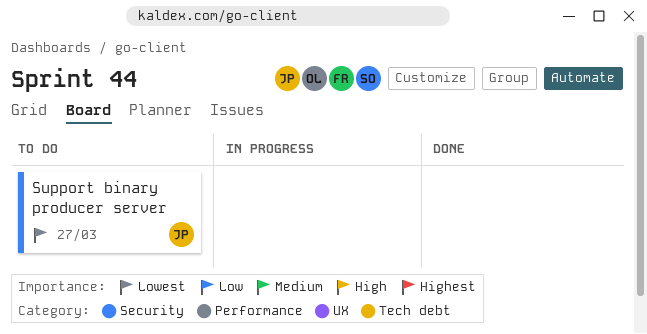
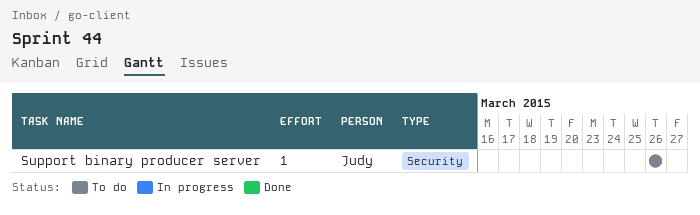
Support binary producer server, due: Mar 27 -> Mar 26

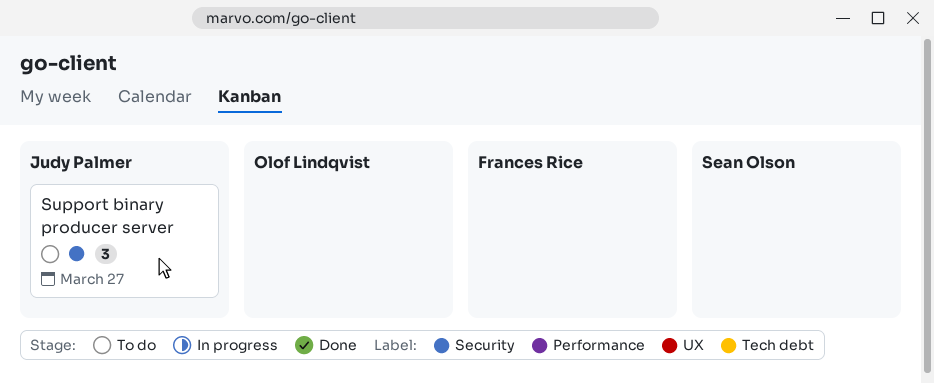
Support binary producer server, estimate: 1 -> 3
Support binary producer server, due: Mar 26 -> Mar 27

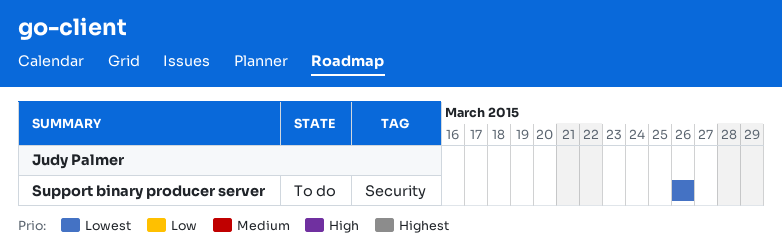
Support binary producer server, due: Mar 27 -> Mar 26

